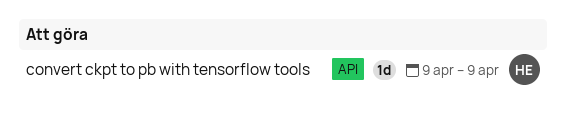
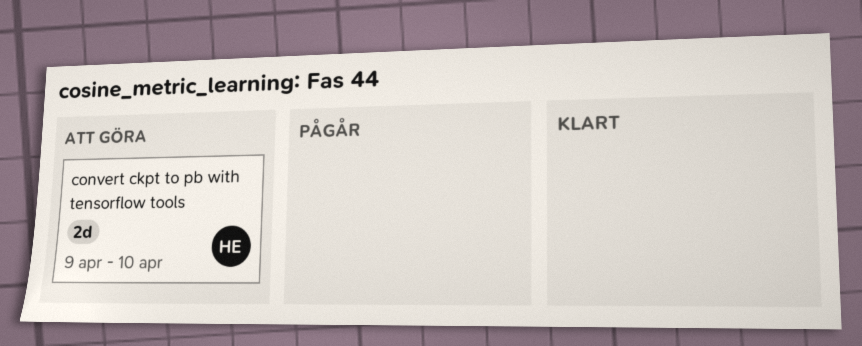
convert ckpt to pb with tensorflow tools, estimate: 1d -> 2d
convert ckpt to pb with tensorflow tools, due: Apr 9 -> Apr 10

